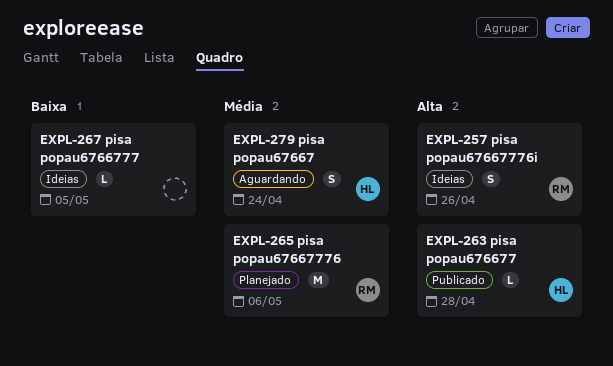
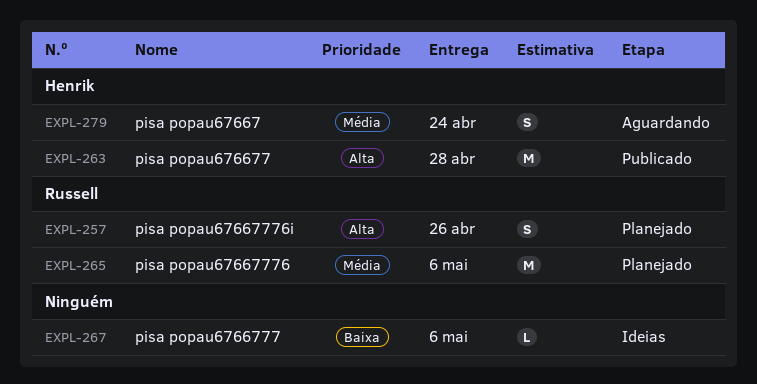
EXPL-257, status: Ideias -> Planejado
EXPL-263, estimate: L -> M
EXPL-267, due: May 5 -> May 6

